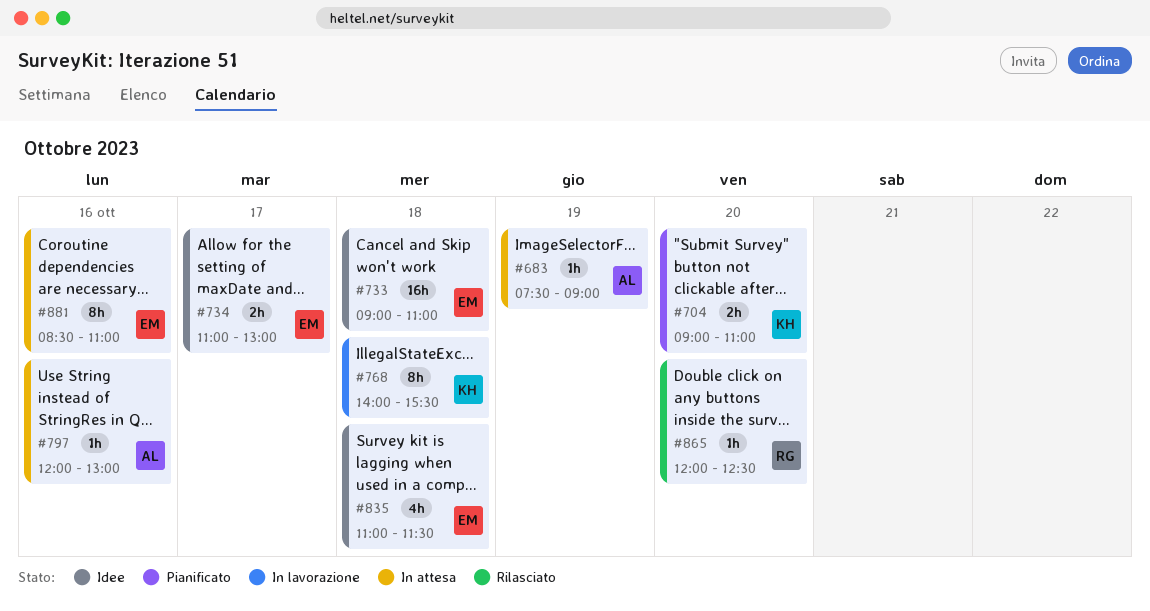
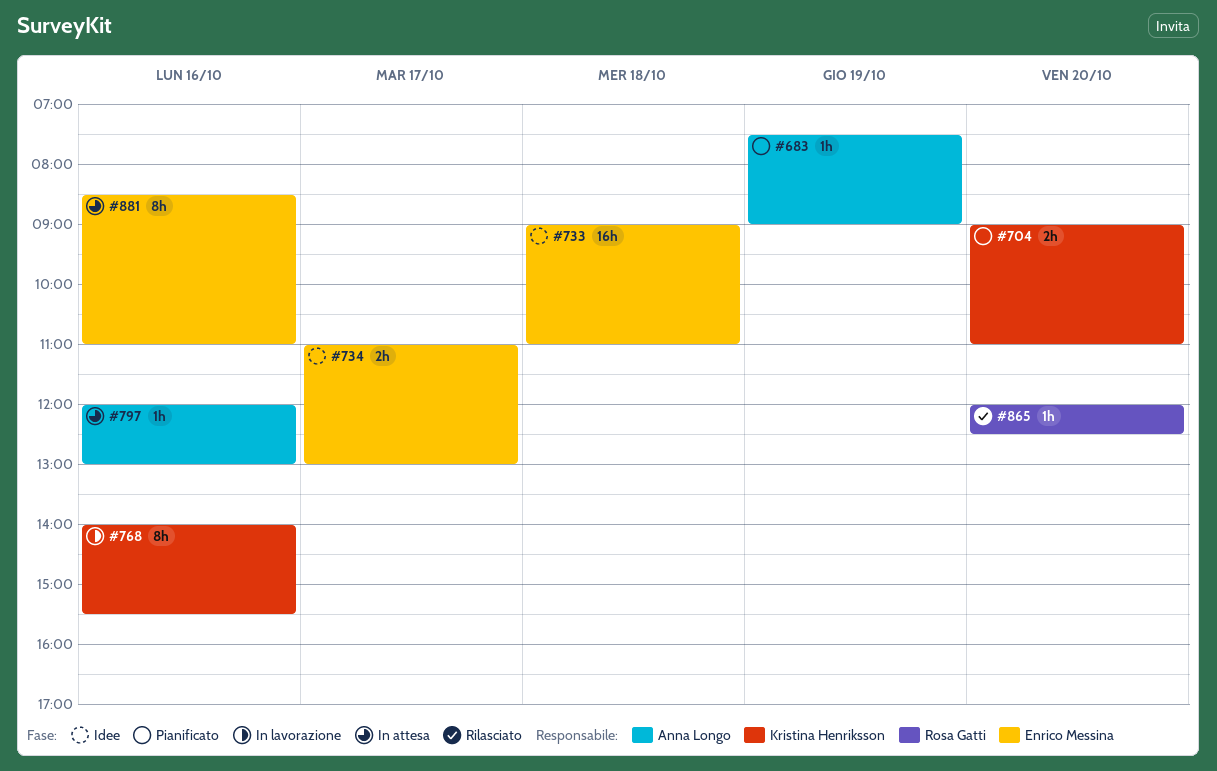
#683, status: In attesa -> Pianificato
#768, day: Oct 18 -> Oct 16
#835: present -> none

